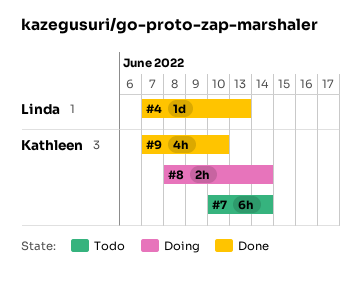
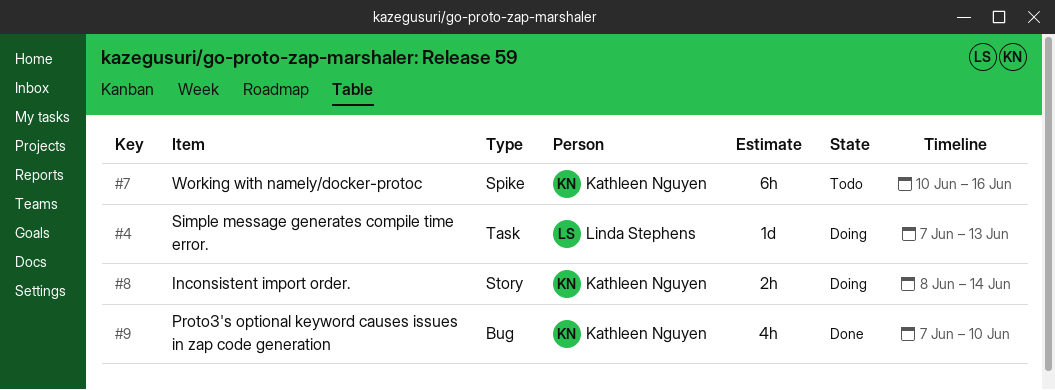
#4, status: Done -> Doing
#7, due: Jun 14 -> Jun 16

